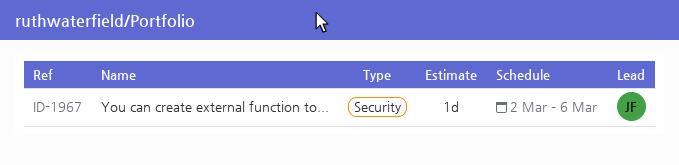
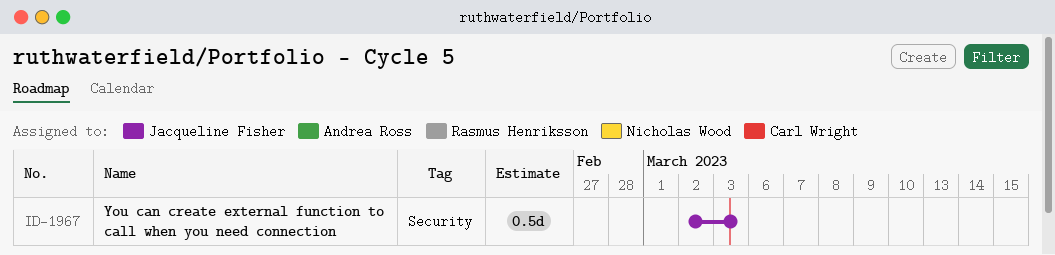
ID-1967, estimate: 1d -> 0.5d
ID-1967, due: Mar 6 -> Mar 3

